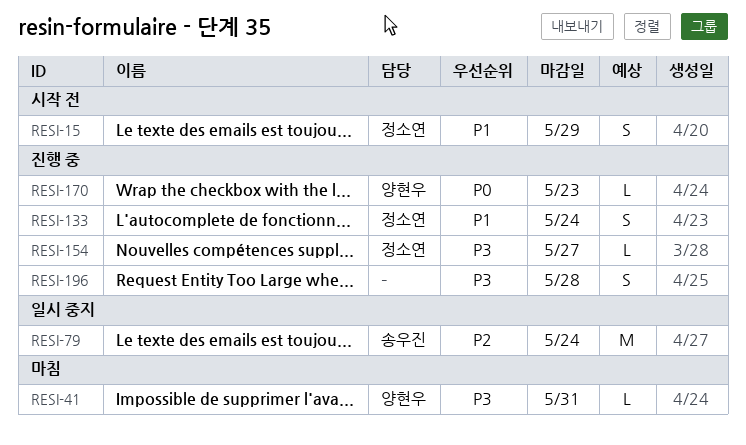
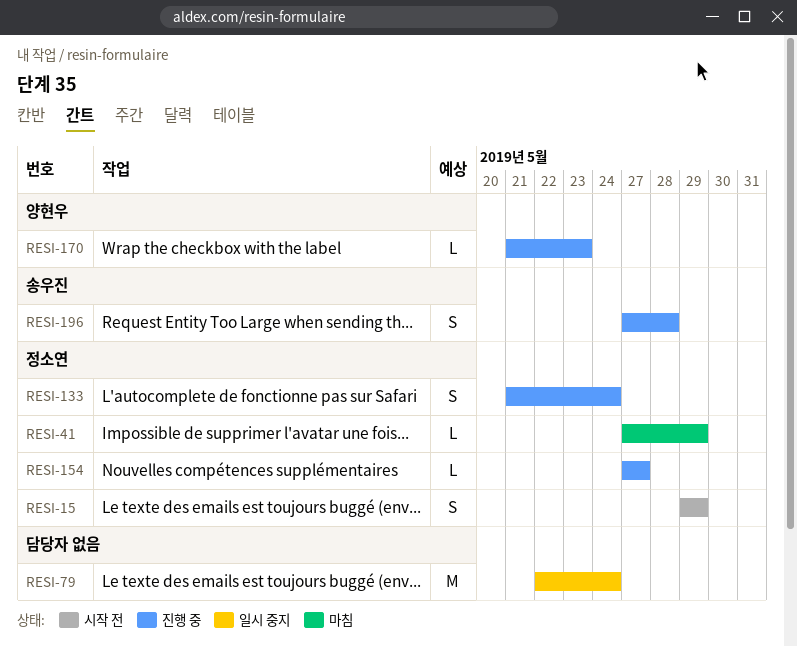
RESI-41, owner: 양현우 -> 정소연
RESI-41, due: May 31 -> May 29
RESI-79, owner: 송우진 -> none
RESI-196, owner: none -> 송우진

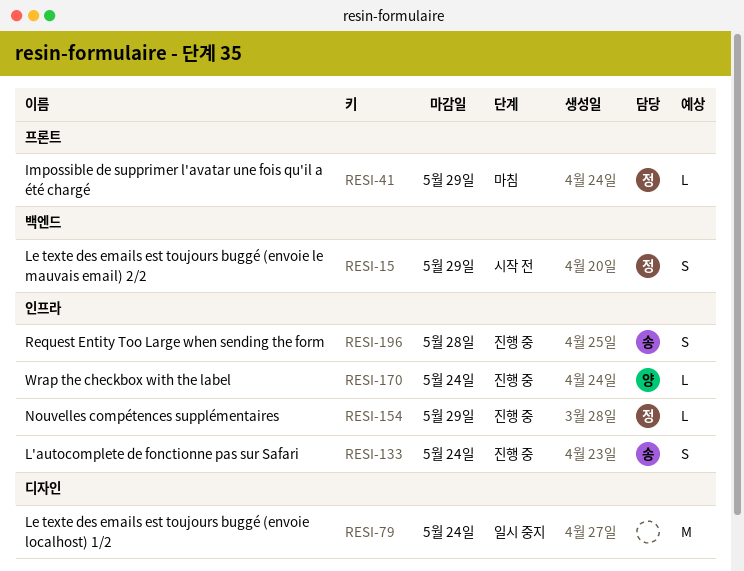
RESI-133, owner: 정소연 -> 송우진
RESI-154, due: May 27 -> May 29
RESI-170, due: May 23 -> May 24

